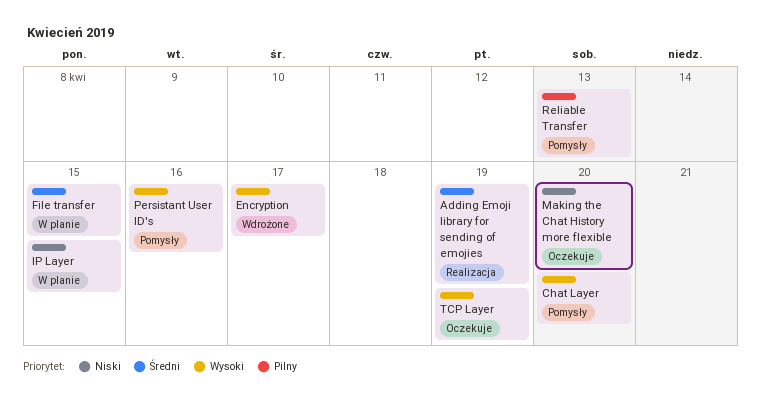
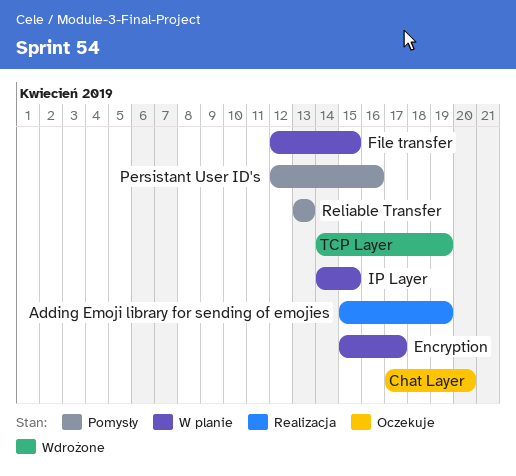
Chat Layer, status: Pomysły -> Oczekuje
Encryption, status: Wdrożone -> W planie
Making the Chat History more flexible: present -> none
TCP Layer, status: Oczekuje -> Wdrożone

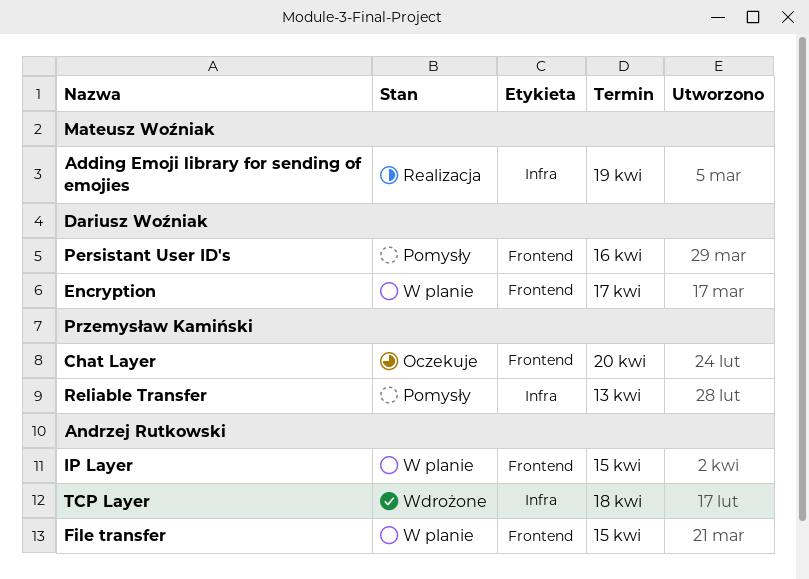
TCP Layer, due: Apr 19 -> Apr 18

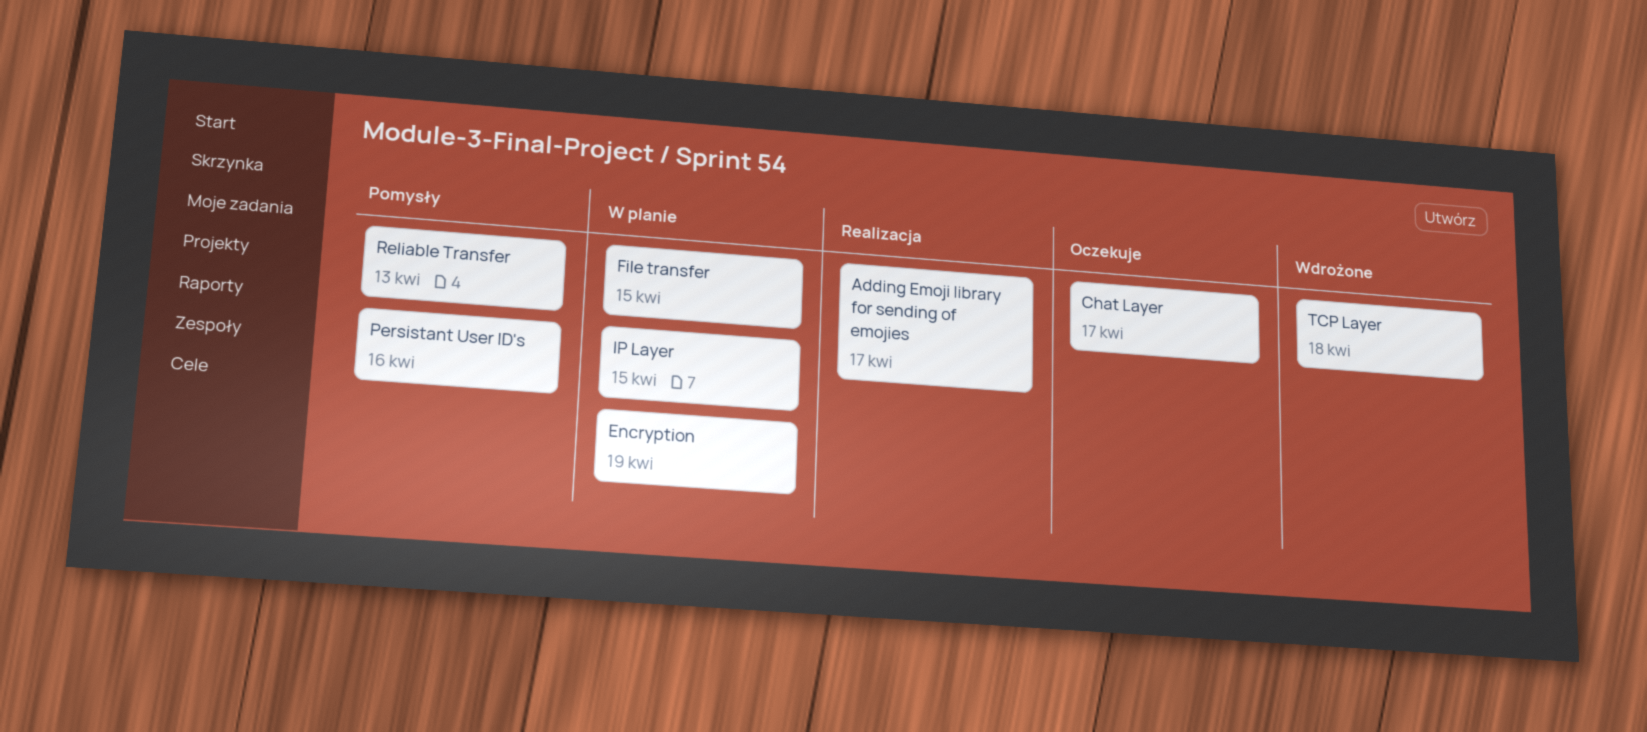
Adding Emoji library for sending of emojies, due: Apr 19 -> Apr 17
Chat Layer, due: Apr 20 -> Apr 17
Encryption, due: Apr 17 -> Apr 19

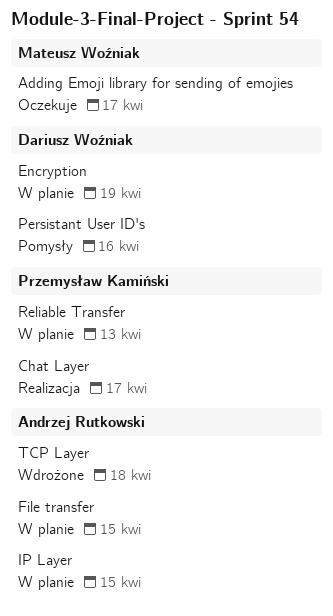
Adding Emoji library for sending of emojies, status: Realizacja -> Oczekuje
Chat Layer, status: Oczekuje -> Realizacja
Reliable Transfer, status: Pomysły -> W planie

